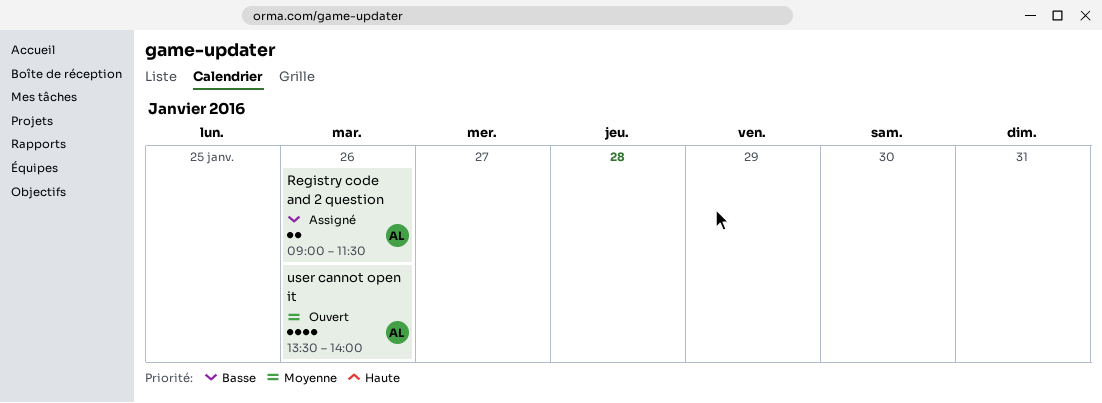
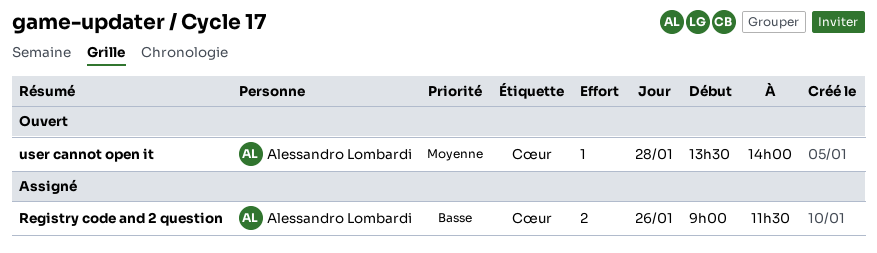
user cannot open it, estimate: 4 -> 1
user cannot open it, day: Jan 26 -> Jan 28

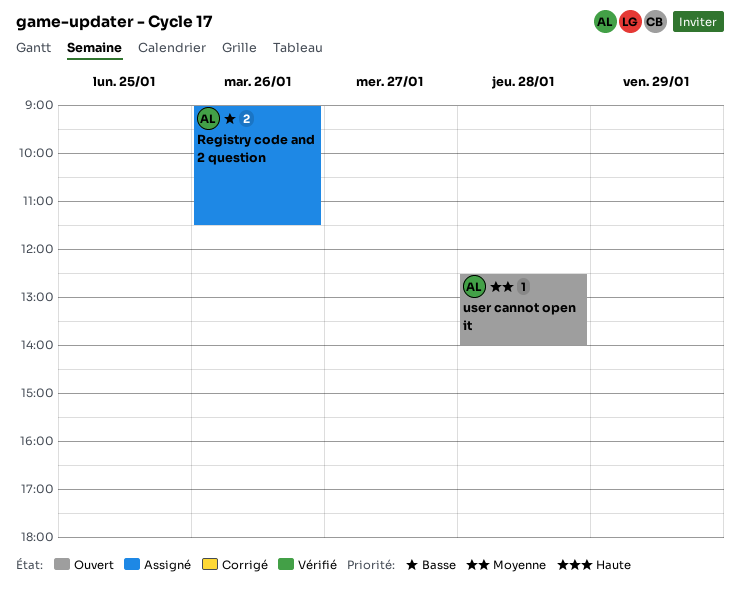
user cannot open it, begins: 13:30 -> 12:30

